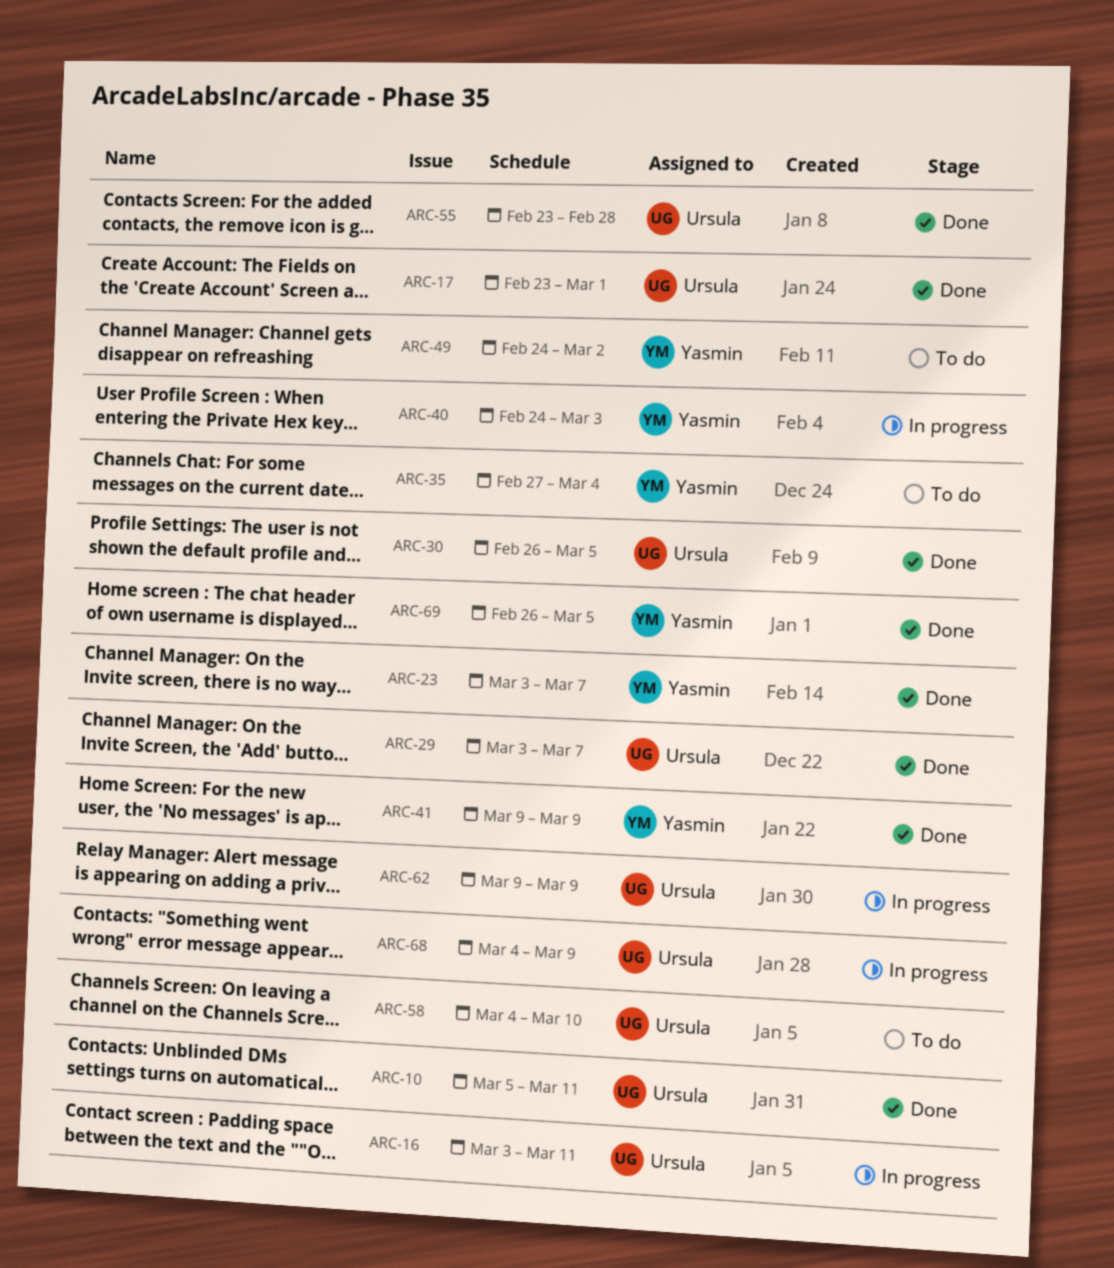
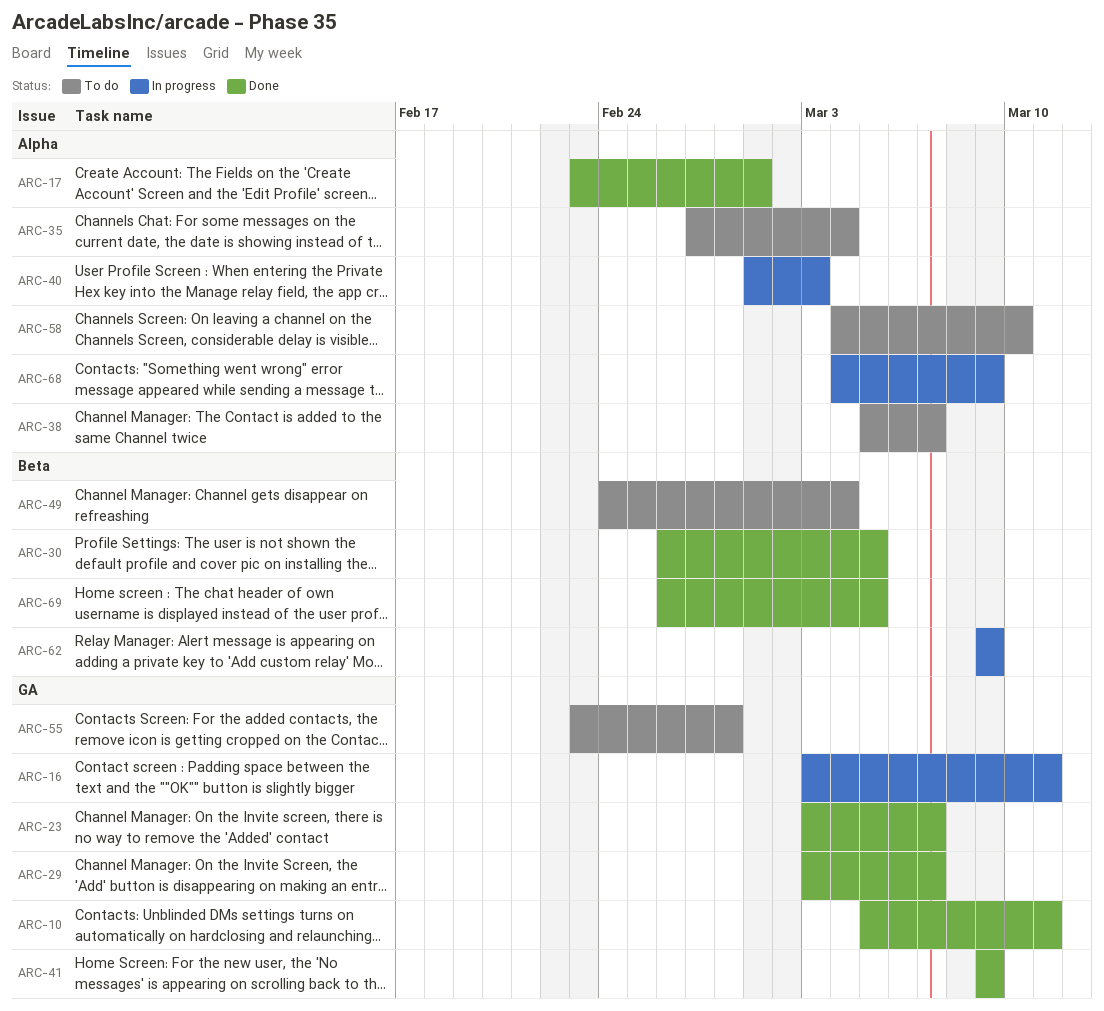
ARC-38: none -> present
ARC-40, start: Feb 24 -> Mar 1
ARC-49, due: Mar 2 -> Mar 4
ARC-55, status: Done -> To do

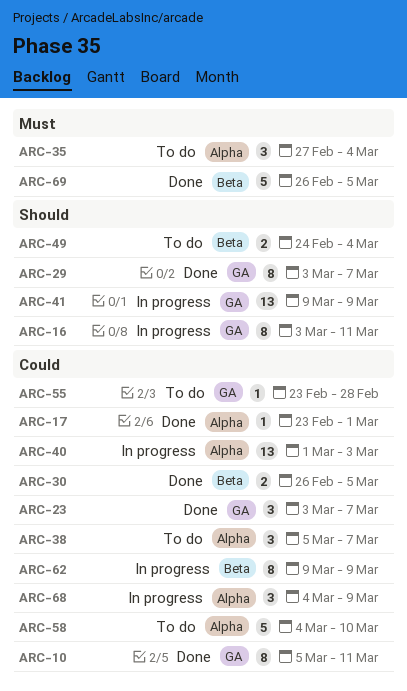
ARC-41, status: Done -> In progress

